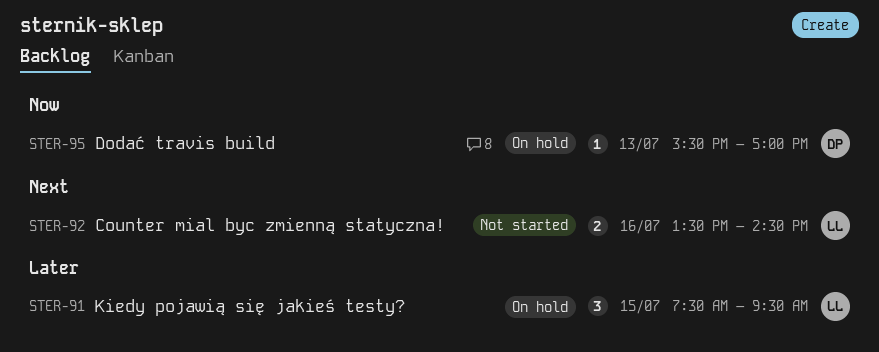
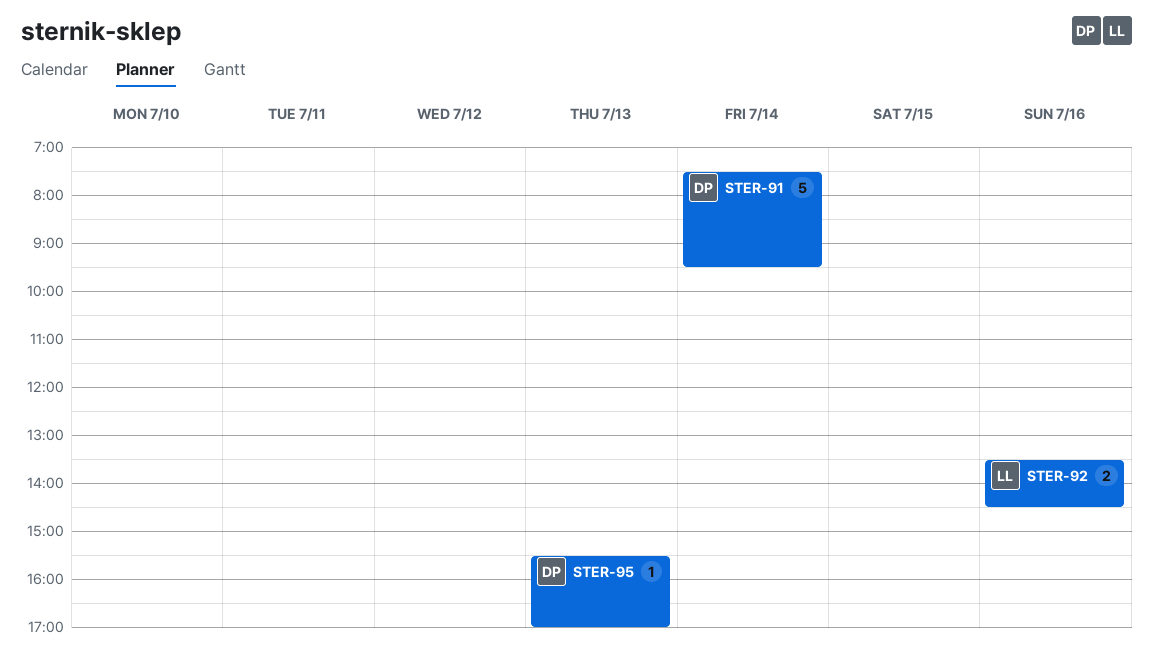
STER-91, owner: LL -> DP
STER-91, estimate: 3 -> 5
STER-91, day: Jul 15 -> Jul 14

